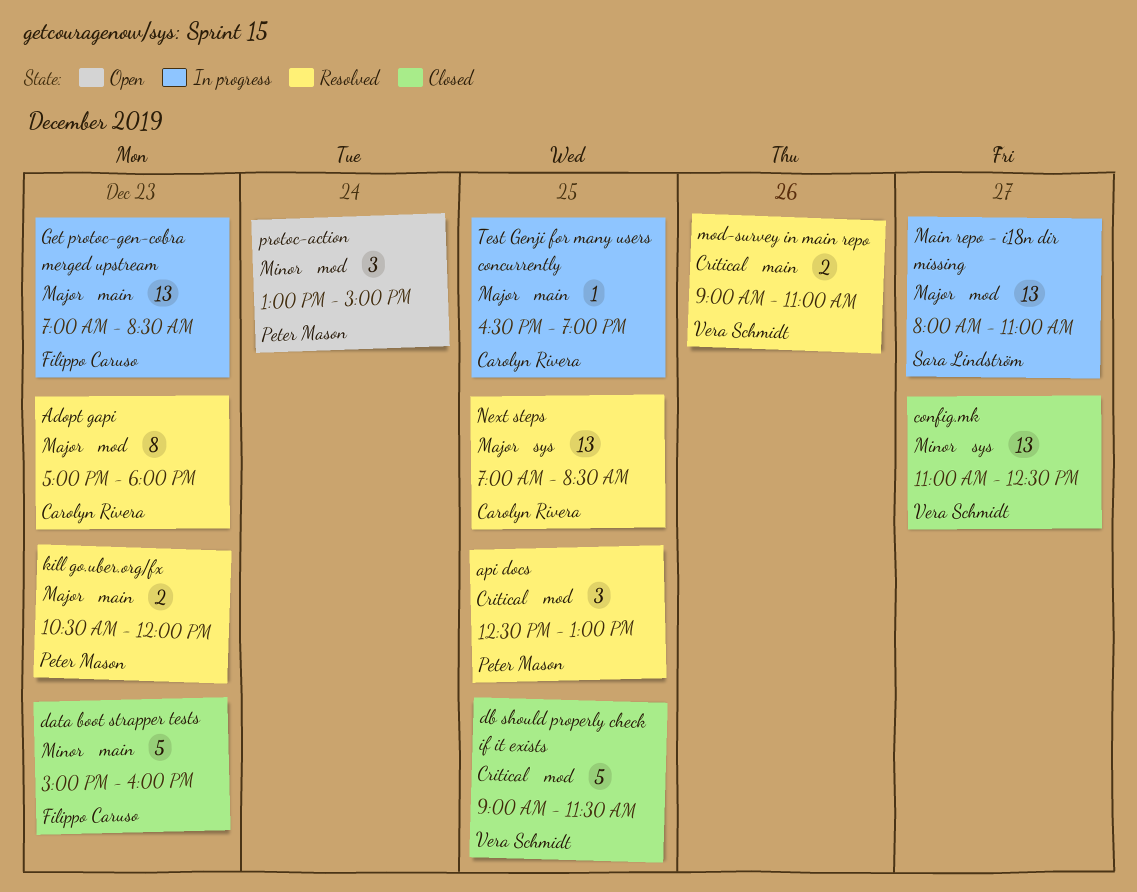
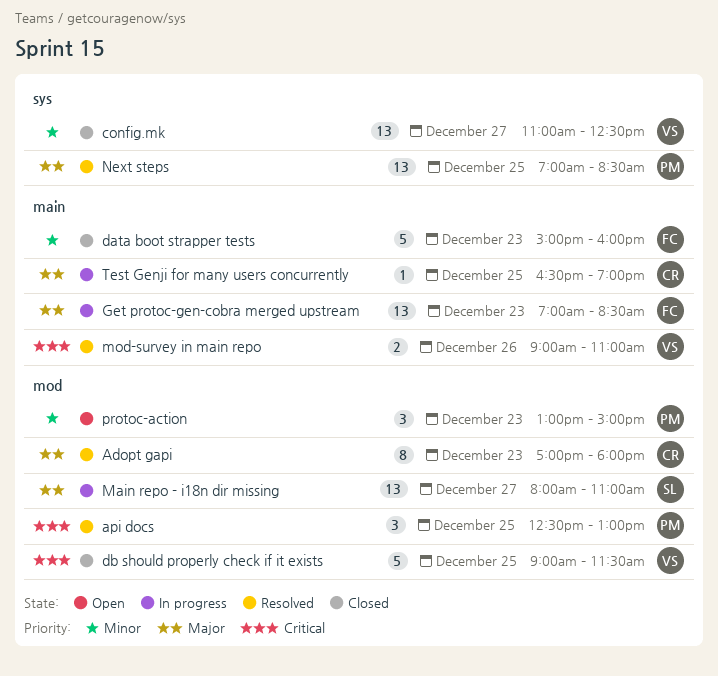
kill go.uber.org/fx: present -> none
Next steps, owner: Carolyn Rivera -> Peter Mason
protoc-action, day: Dec 24 -> Dec 23

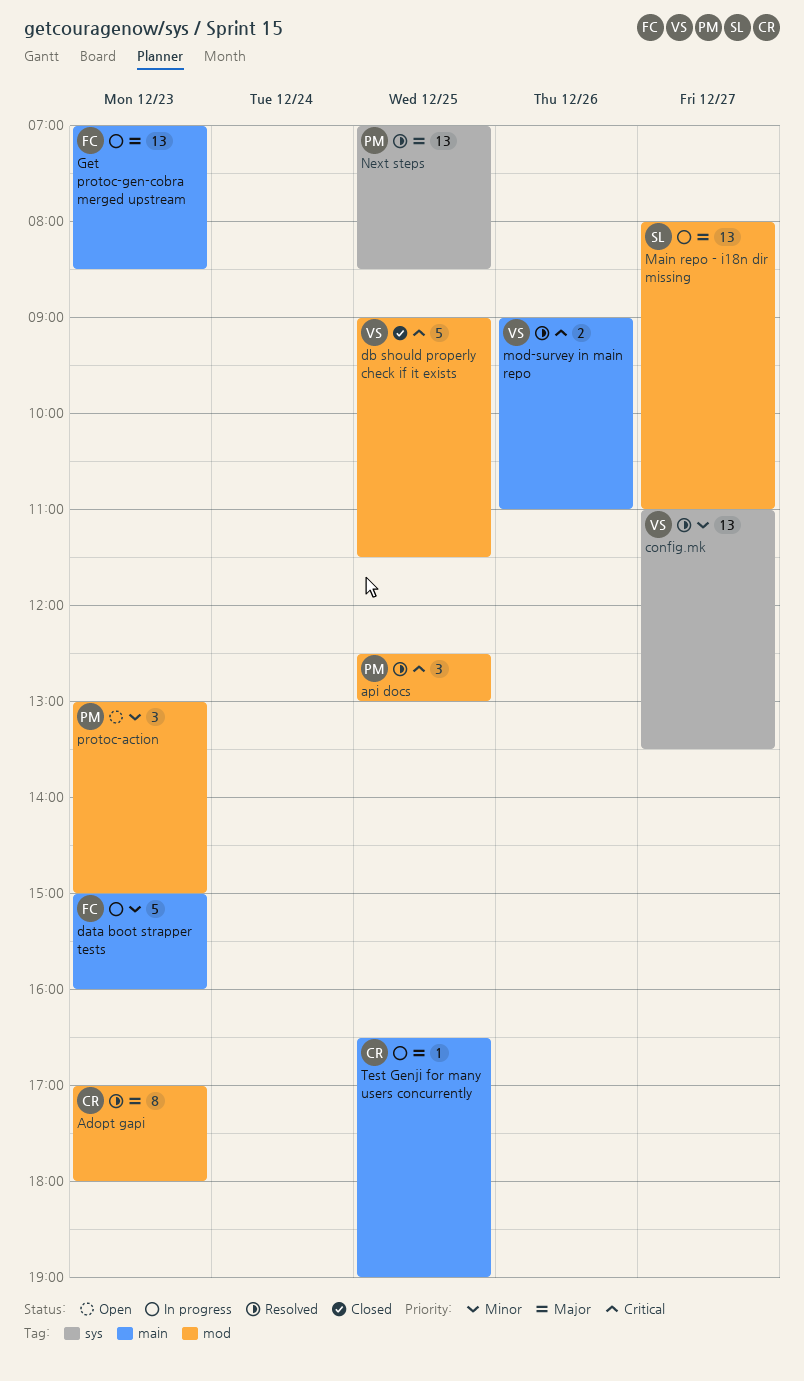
config.mk, status: Closed -> Resolved
config.mk, ends: 12:30 -> 13:30
data boot strapper tests, status: Closed -> In progress

